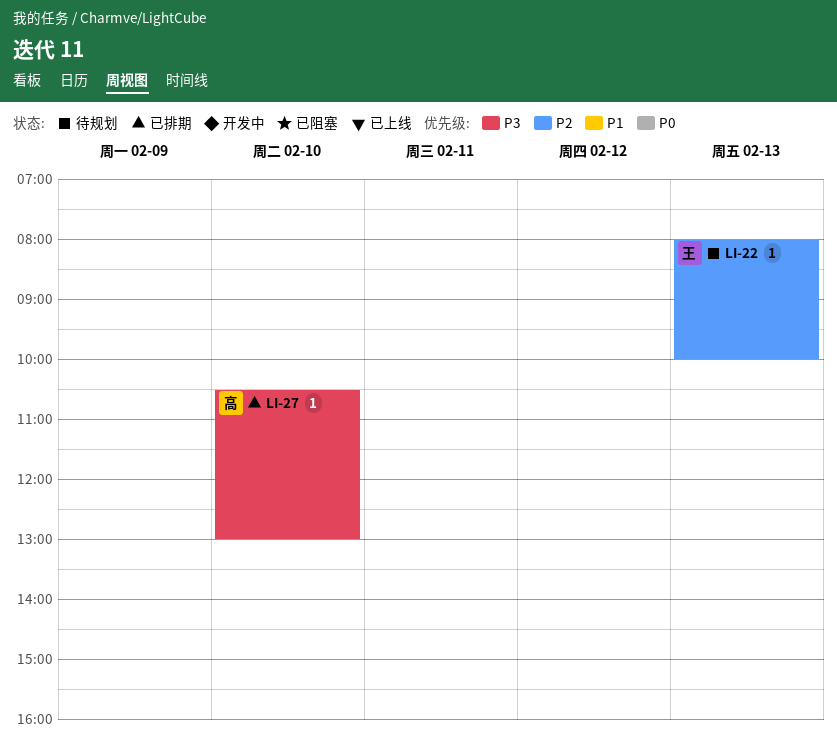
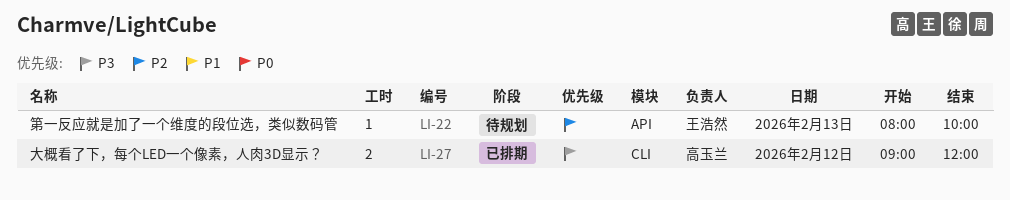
LI-27, estimate: 1 -> 2
LI-27, day: Feb 10 -> Feb 12
LI-27, begins: 10:30 -> 09:00
LI-27, ends: 13:00 -> 12:00

